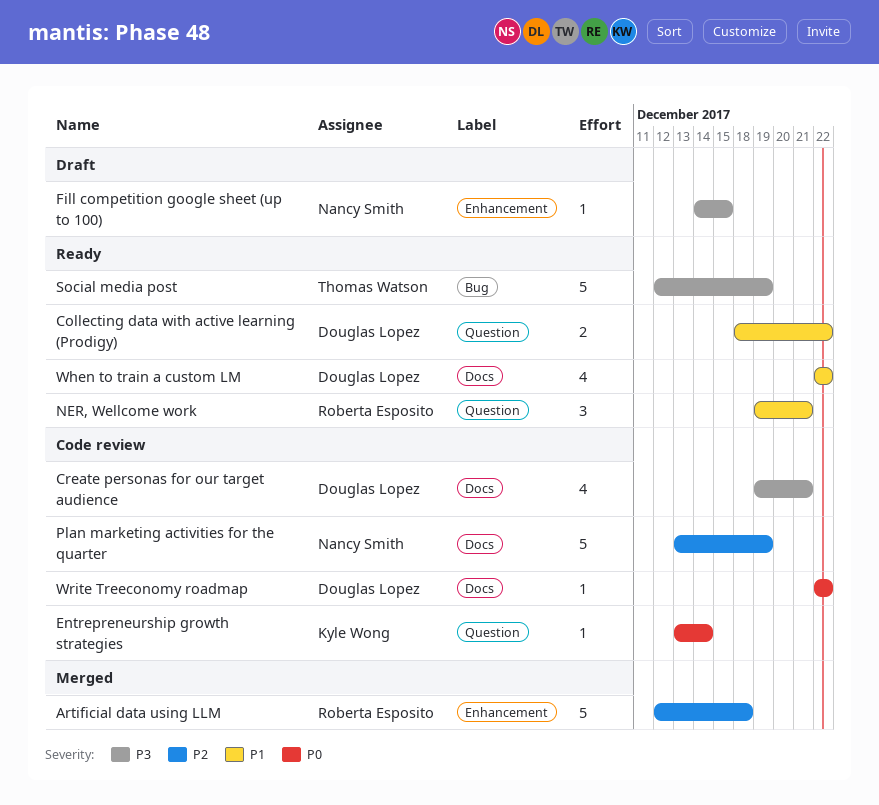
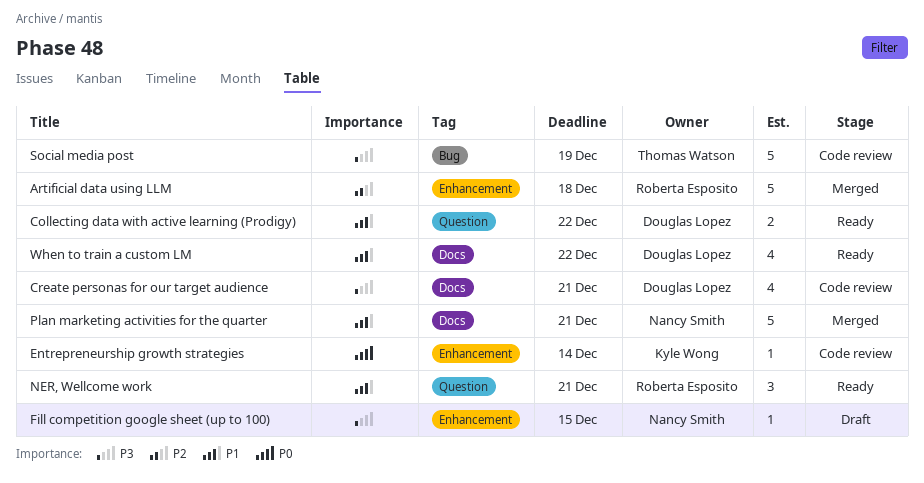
Entrepreneurship growth strategies, label: Question -> Enhancement
Plan marketing activities for the quarter, status: Code review -> Merged
Plan marketing activities for the quarter, priority: P2 -> P1
Plan marketing activities for the quarter, due: Dec 19 -> Dec 21
Social media post, status: Ready -> Code review
Write Treeconomy roadmap: present -> none

